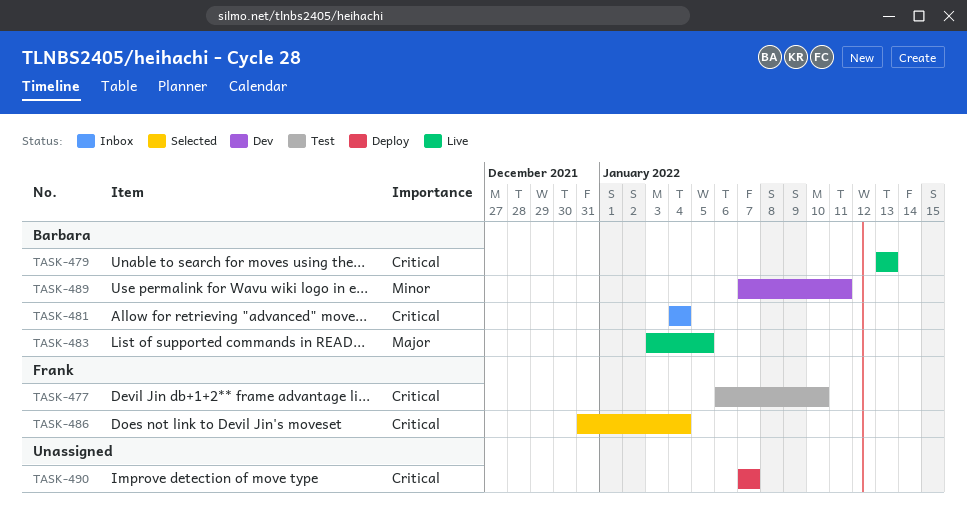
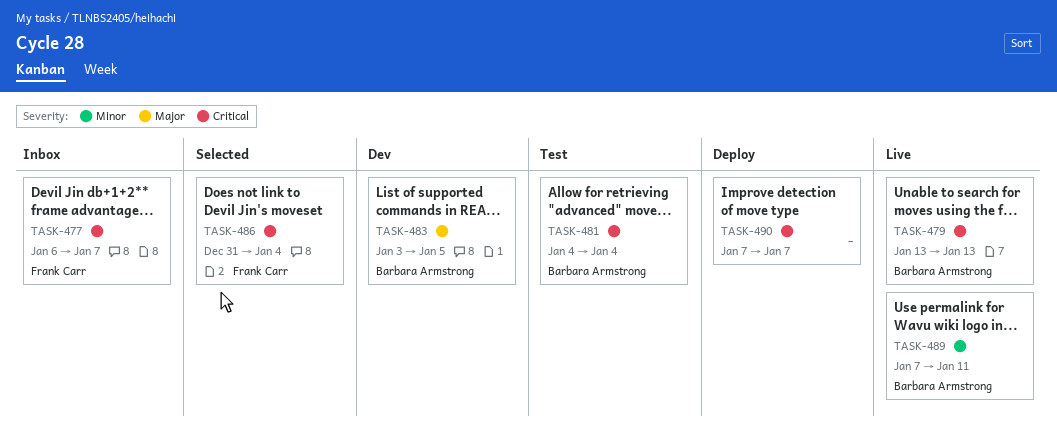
TASK-477, status: Test -> Inbox
TASK-477, due: Jan 10 -> Jan 7
TASK-481, status: Inbox -> Test
TASK-483, status: Live -> Dev
TASK-489, status: Dev -> Live

